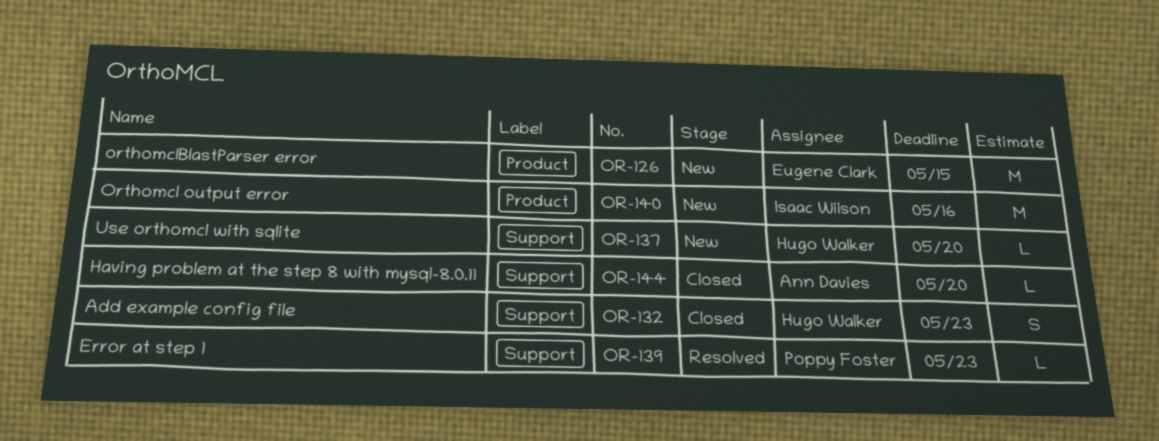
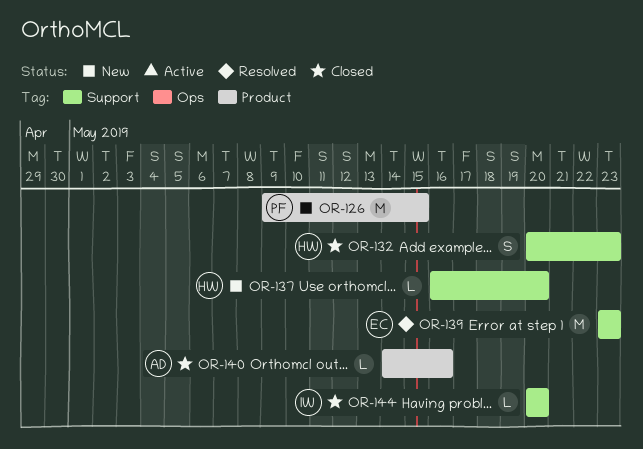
OR-126, owner: Eugene Clark -> Poppy Foster
OR-139, owner: Poppy Foster -> Eugene Clark
OR-139, estimate: L -> M
OR-140, status: New -> Closed
OR-140, owner: Isaac Wilson -> Ann Davies
OR-140, estimate: M -> L
OR-144, owner: Ann Davies -> Isaac Wilson

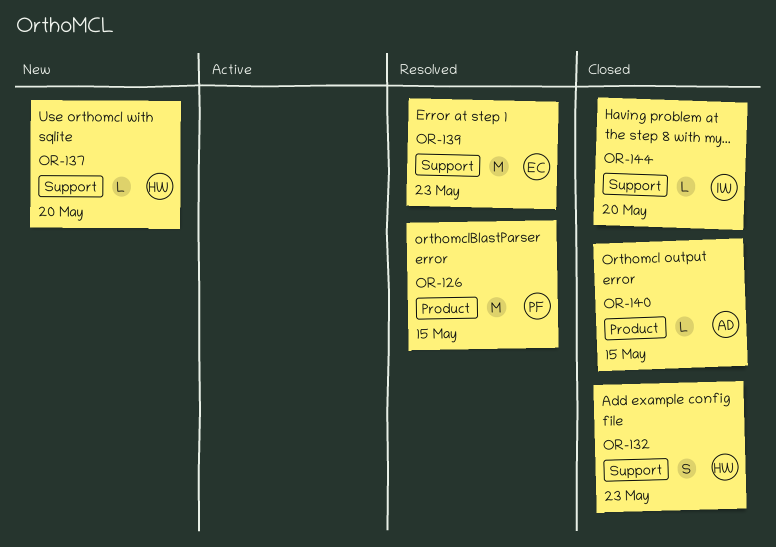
OR-126, status: New -> Resolved
OR-140, due: May 16 -> May 15

